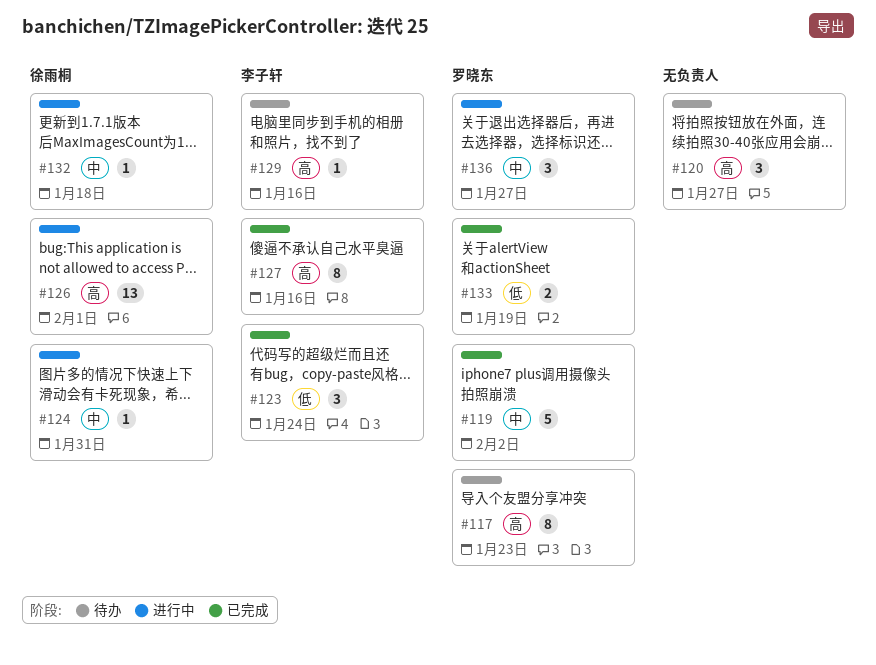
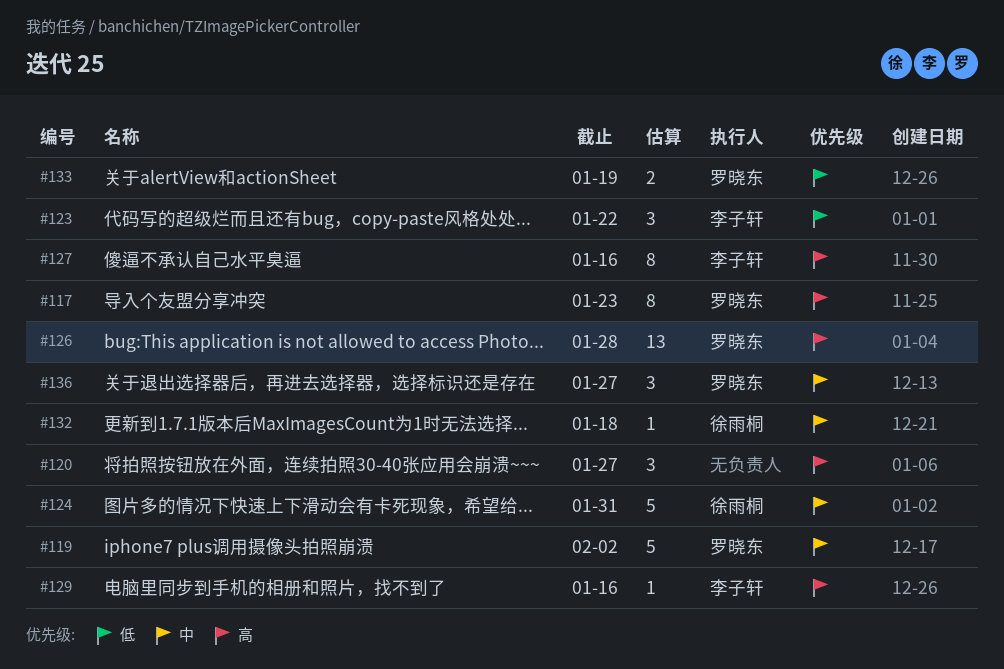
#123, due: Jan 24 -> Jan 22
#124, estimate: 1 -> 5
#126, owner: 徐雨桐 -> 罗晓东
#126, due: Feb 1 -> Jan 28

